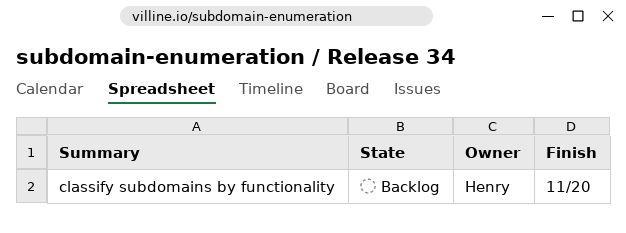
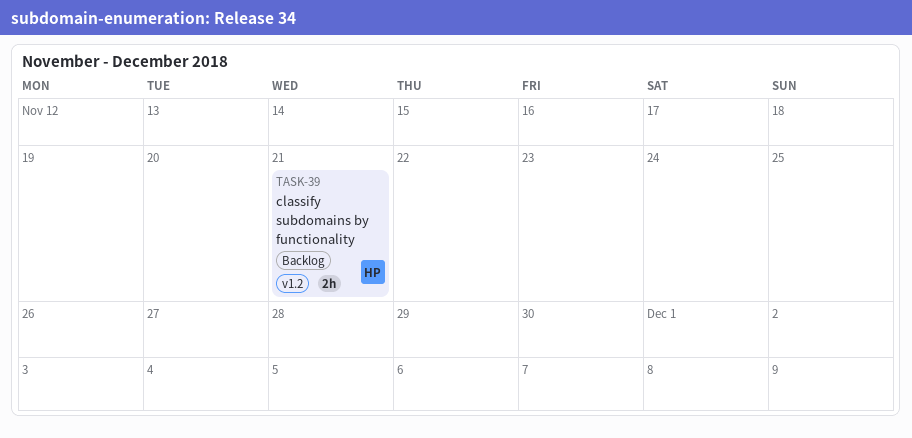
classify subdomains by functionality, due: Nov 20 -> Nov 21

